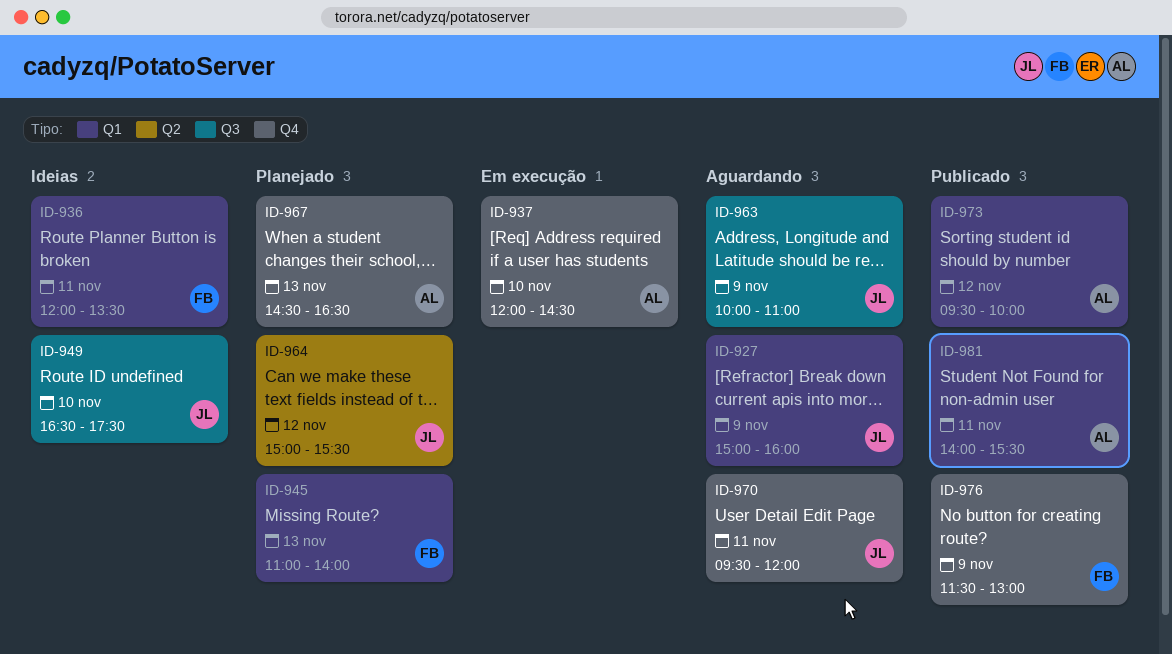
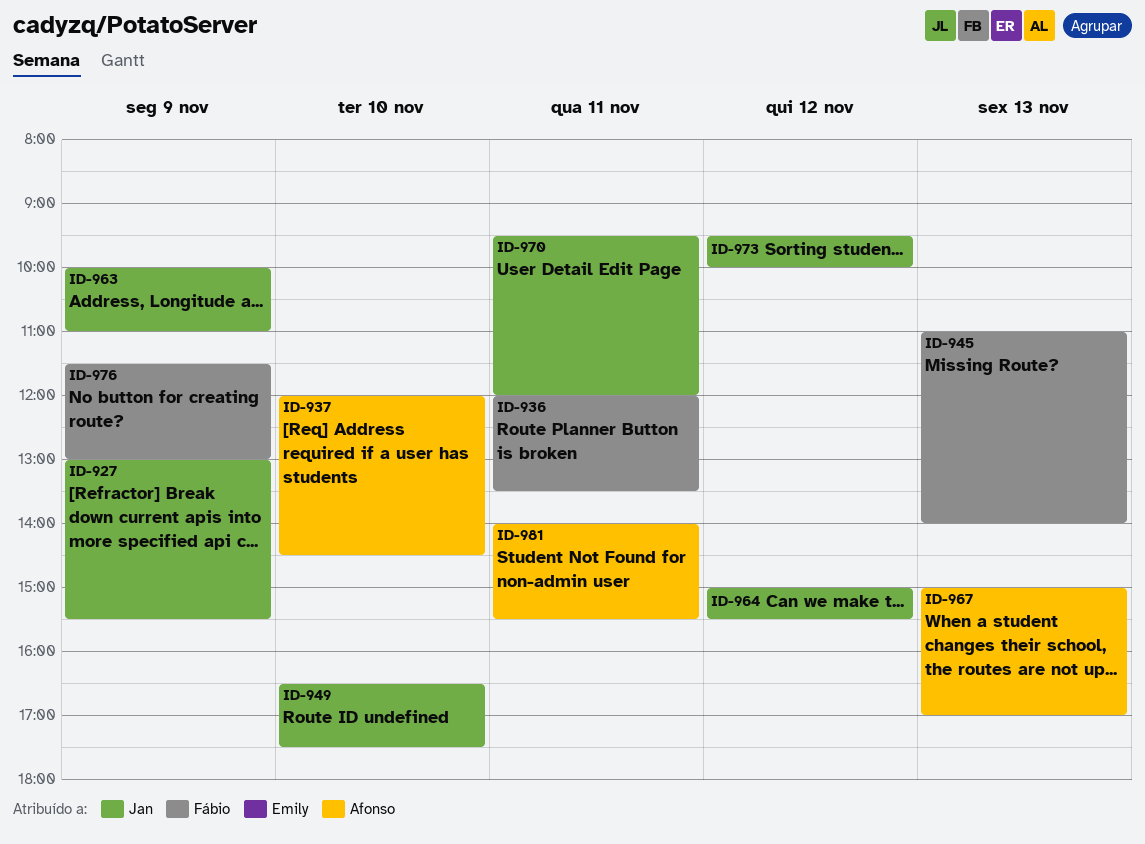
ID-927, begins: 15:00 -> 13:00
ID-927, ends: 16:00 -> 15:30
ID-967, begins: 14:30 -> 15:00
ID-967, ends: 16:30 -> 17:00
ID-973, owner: Afonso -> Jan

